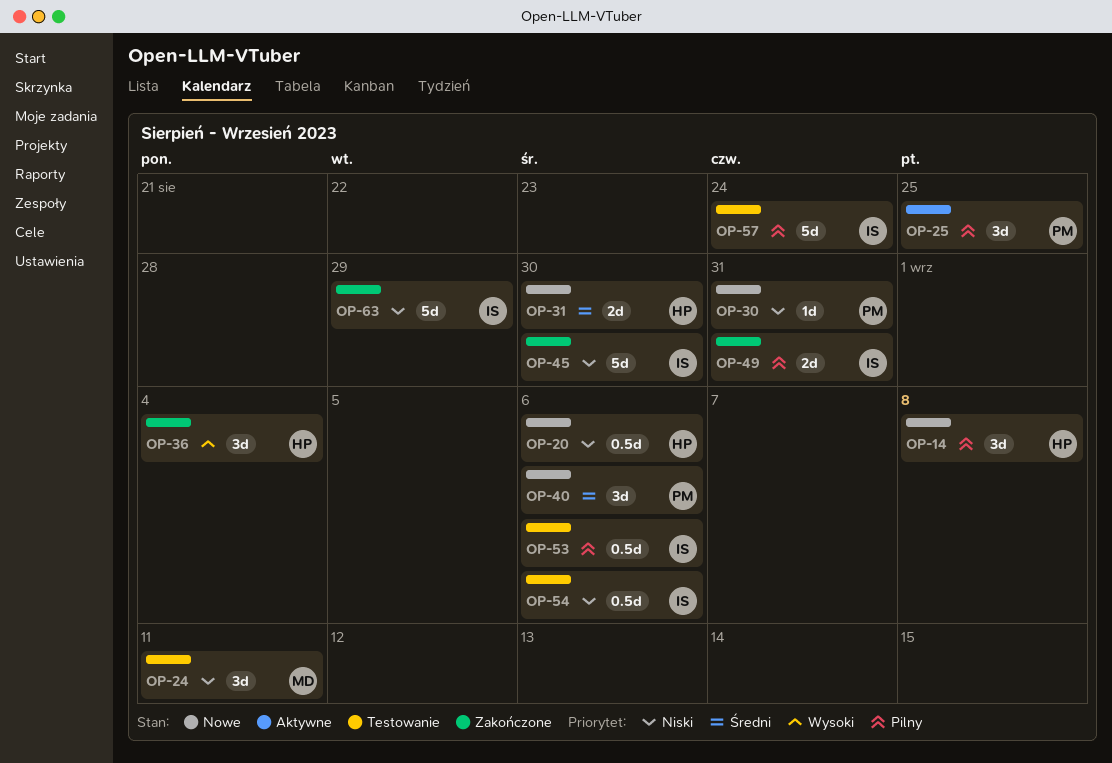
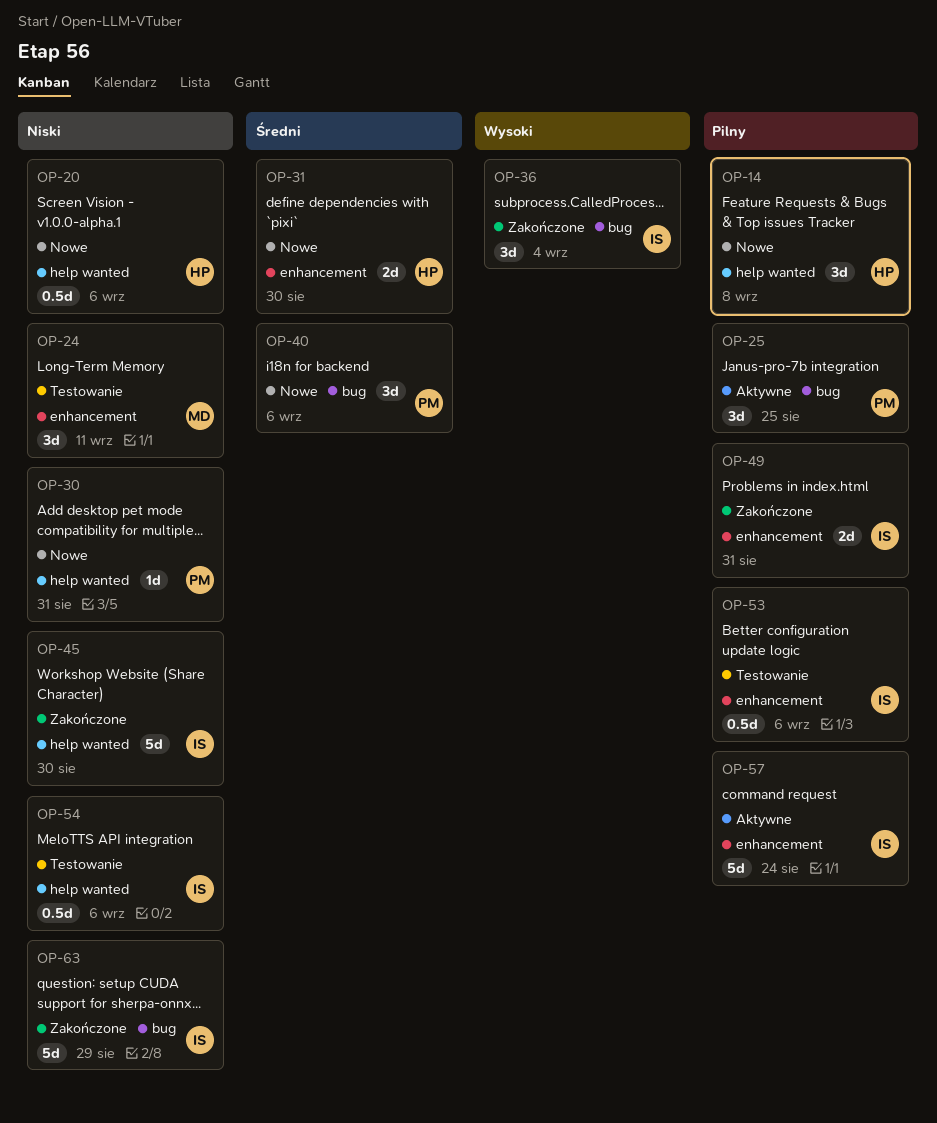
OP-36, owner: HP -> IS
OP-57, status: Testowanie -> Aktywne

